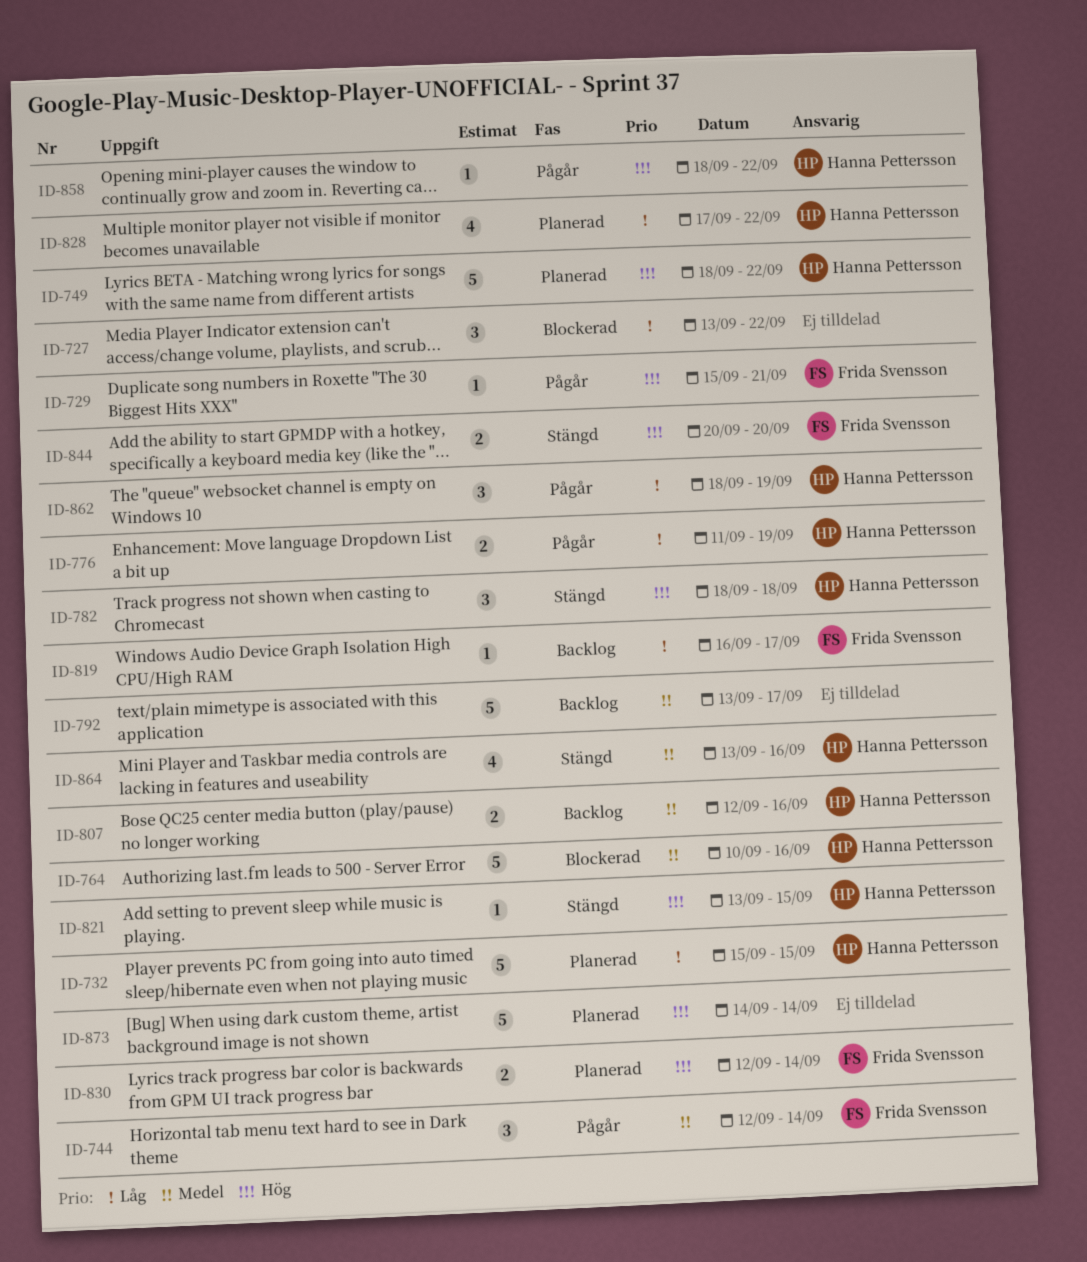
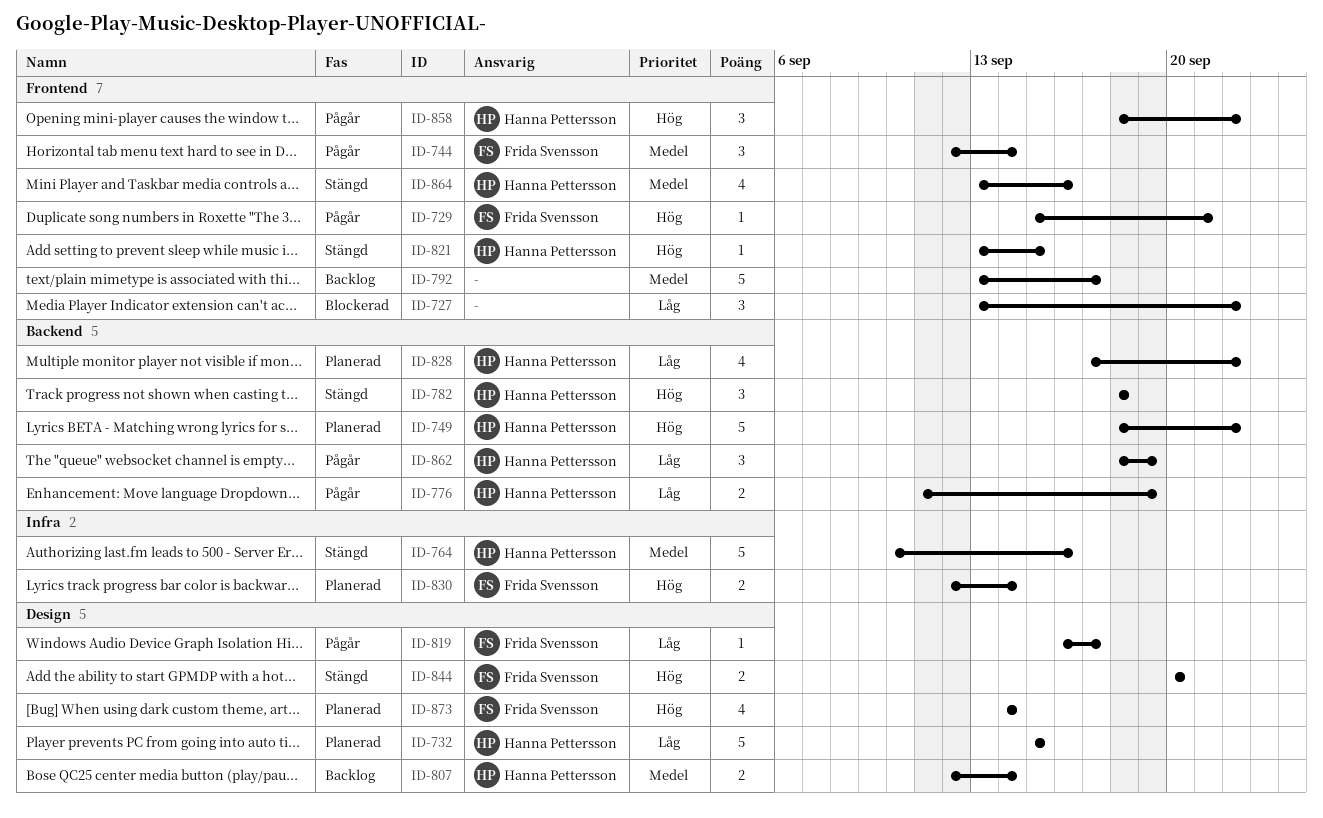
ID-764, status: Blockerad -> Stängd
ID-807, due: Sep 16 -> Sep 14
ID-819, status: Backlog -> Pågår
ID-858, estimate: 1 -> 3
ID-873, owner: none -> Frida Svensson
ID-873, estimate: 5 -> 4

